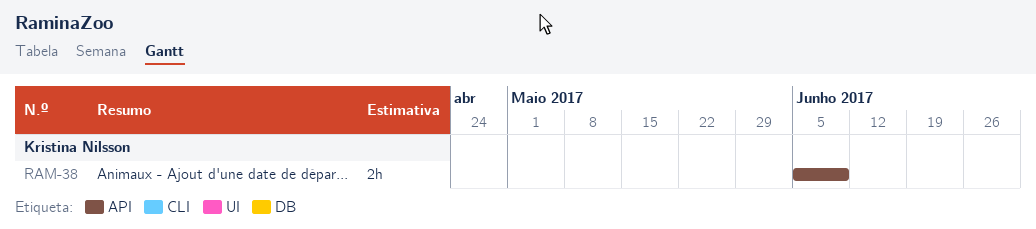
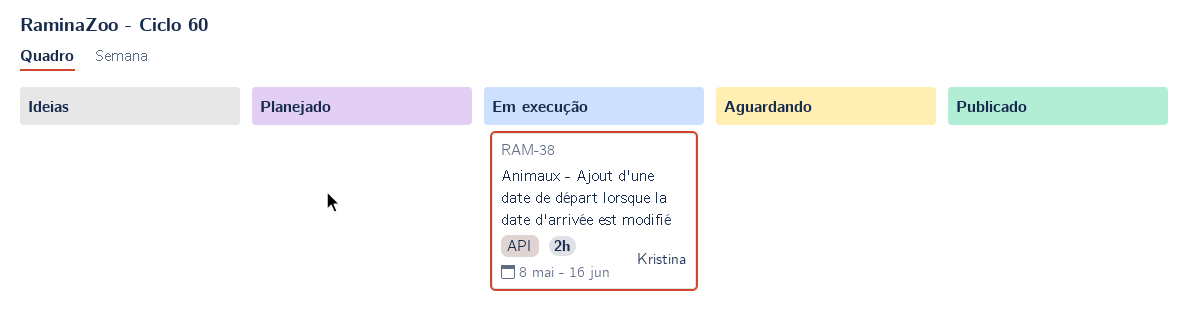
RAM-38, start: Jun 5 -> May 8
RAM-38, due: Jun 9 -> Jun 16

